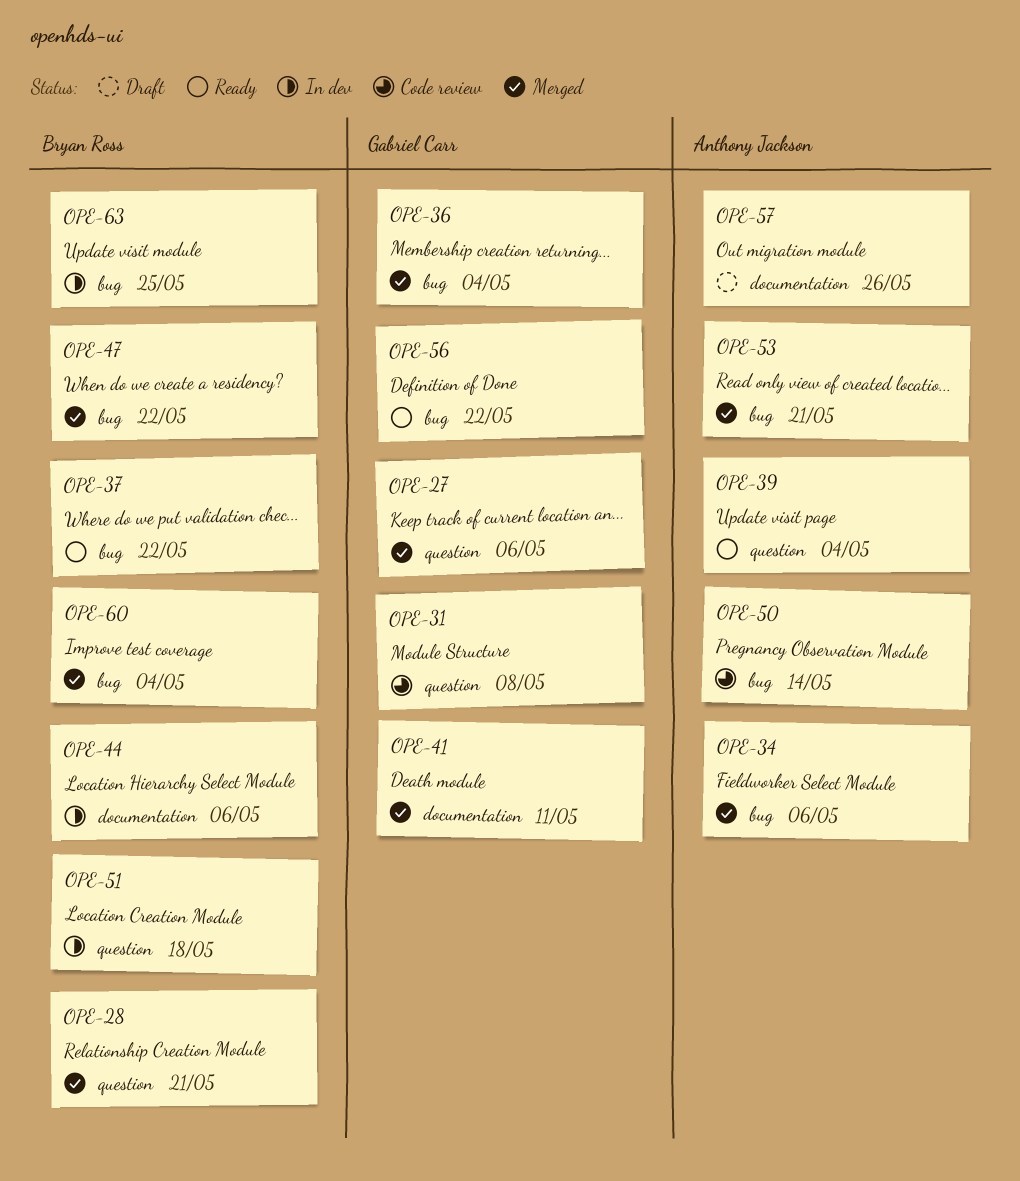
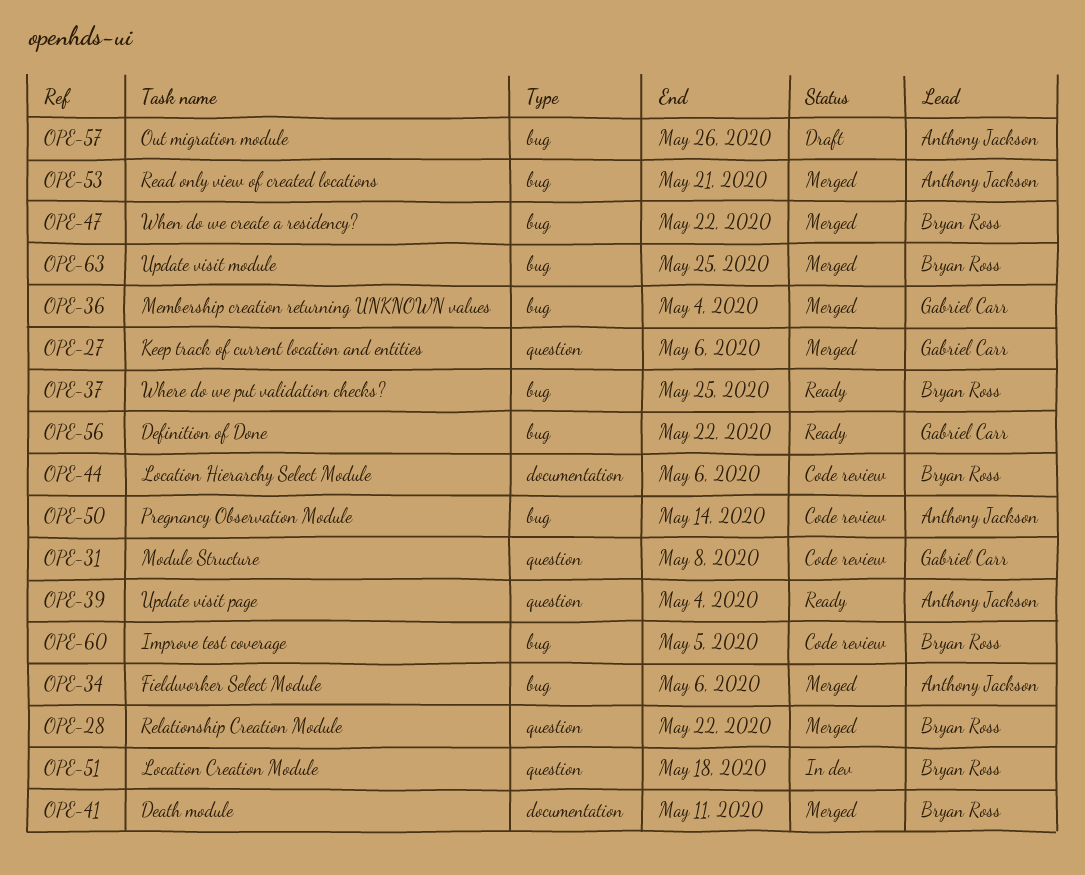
OPE-28, due: May 21 -> May 22
OPE-37, due: May 22 -> May 25
OPE-41, owner: Gabriel Carr -> Bryan Ross
OPE-44, status: In dev -> Code review
OPE-57, label: documentation -> bug
OPE-60, status: Merged -> Code review
OPE-60, due: May 4 -> May 5
OPE-63, status: In dev -> Merged

